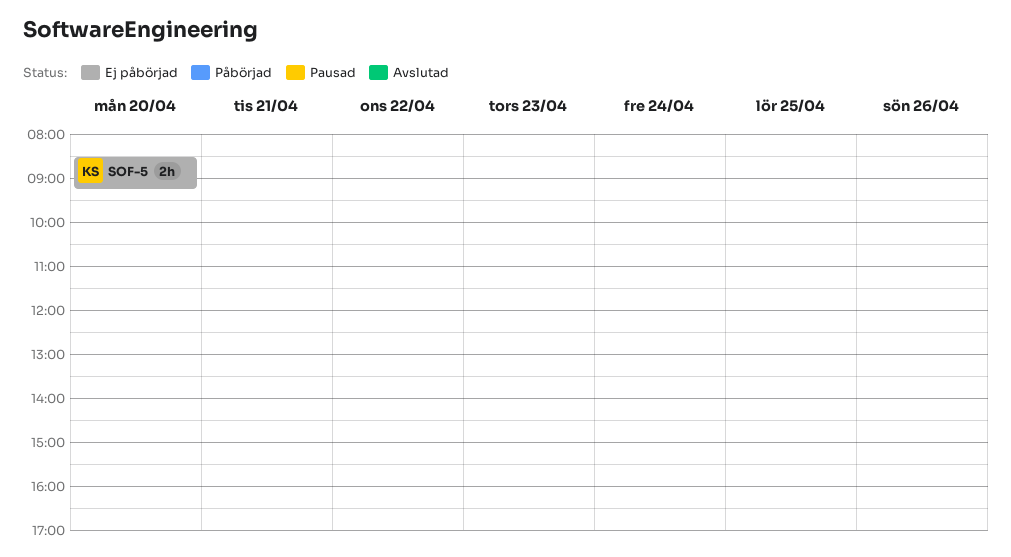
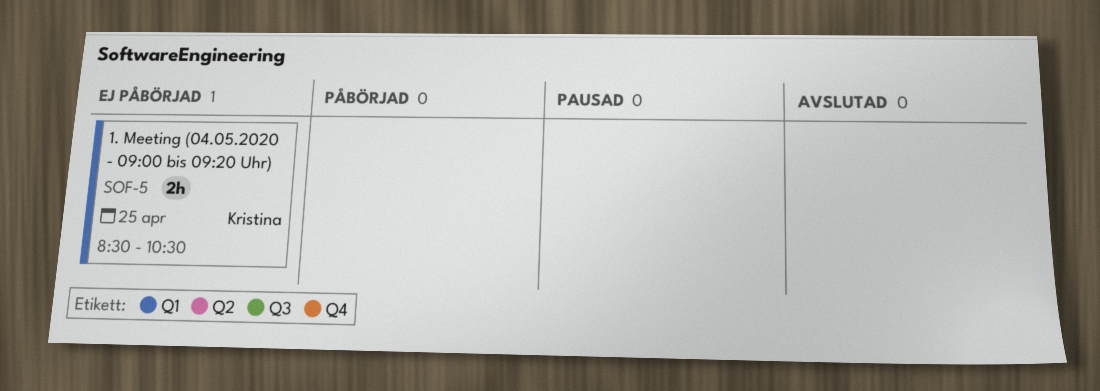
SOF-5, day: Apr 20 -> Apr 25
SOF-5, ends: 09:15 -> 10:30

